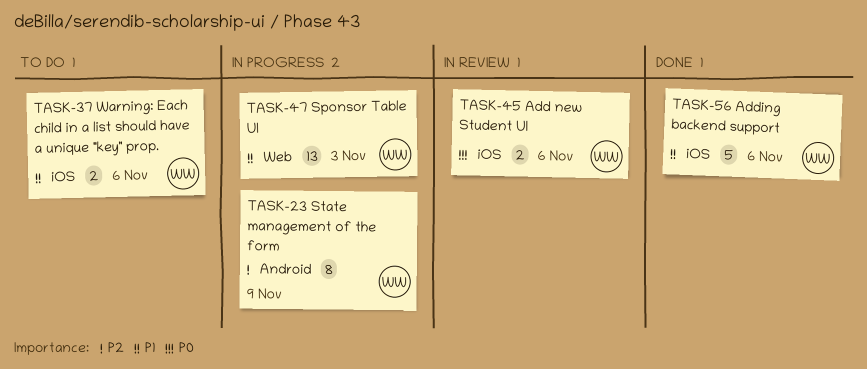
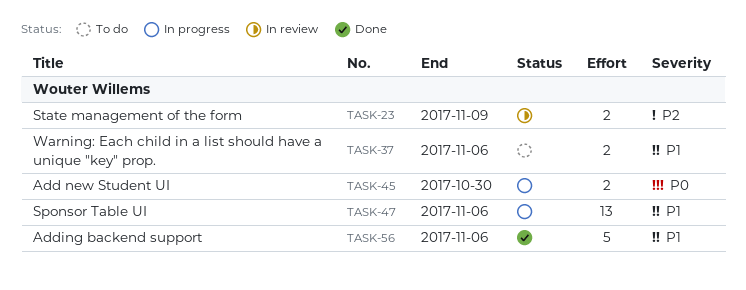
TASK-23, status: In progress -> In review
TASK-23, estimate: 8 -> 2
TASK-45, status: In review -> In progress
TASK-45, due: Nov 6 -> Oct 30
TASK-47, due: Nov 3 -> Nov 6

